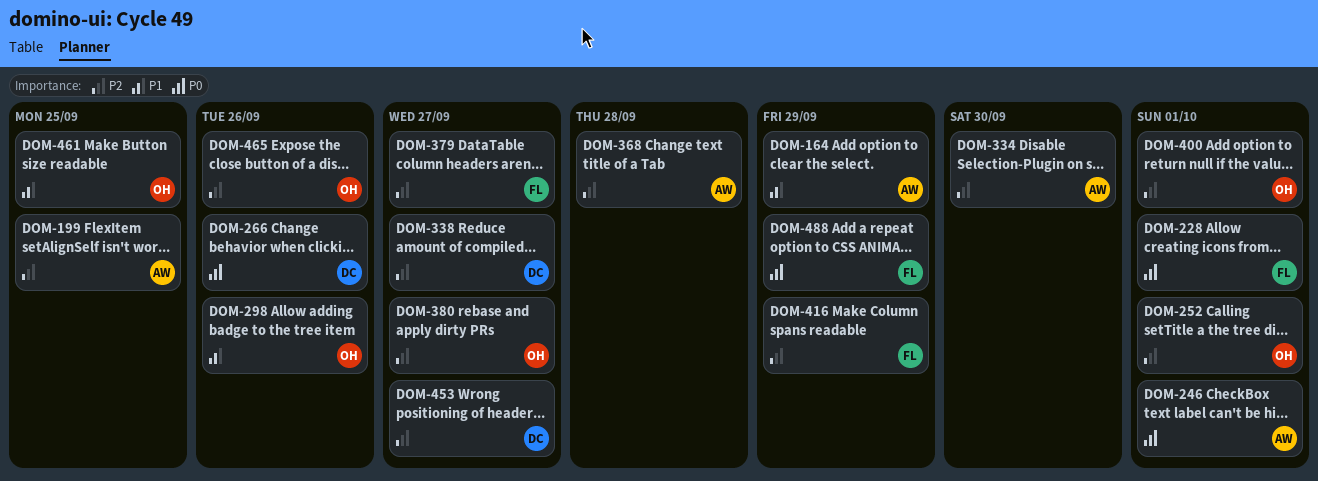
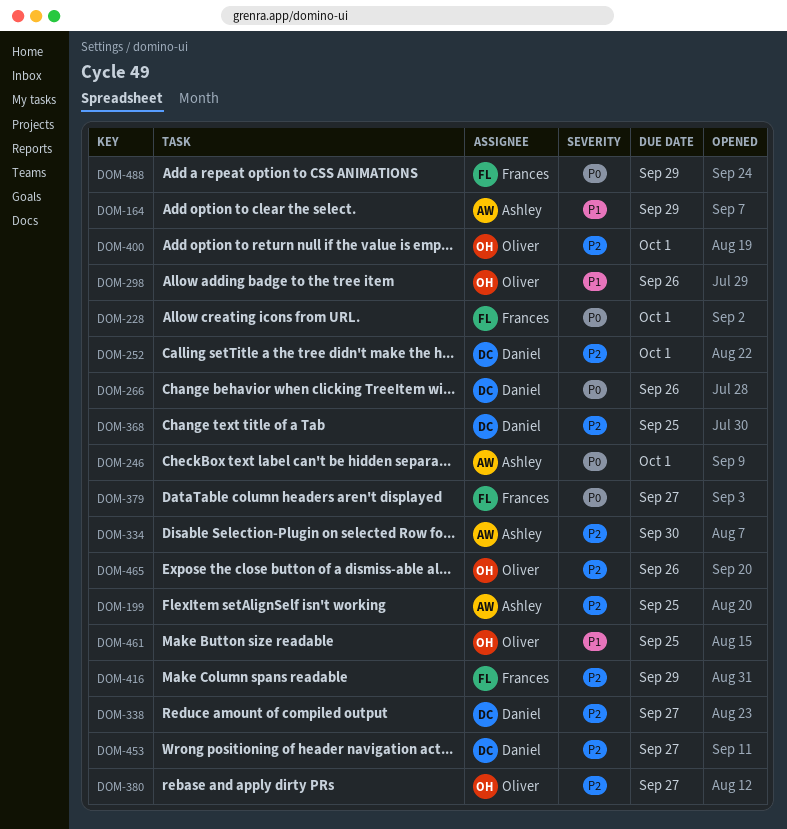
DOM-252, owner: Oliver -> Daniel
DOM-368, owner: Ashley -> Daniel
DOM-368, due: Sep 28 -> Sep 25
DOM-379, priority: P2 -> P0

